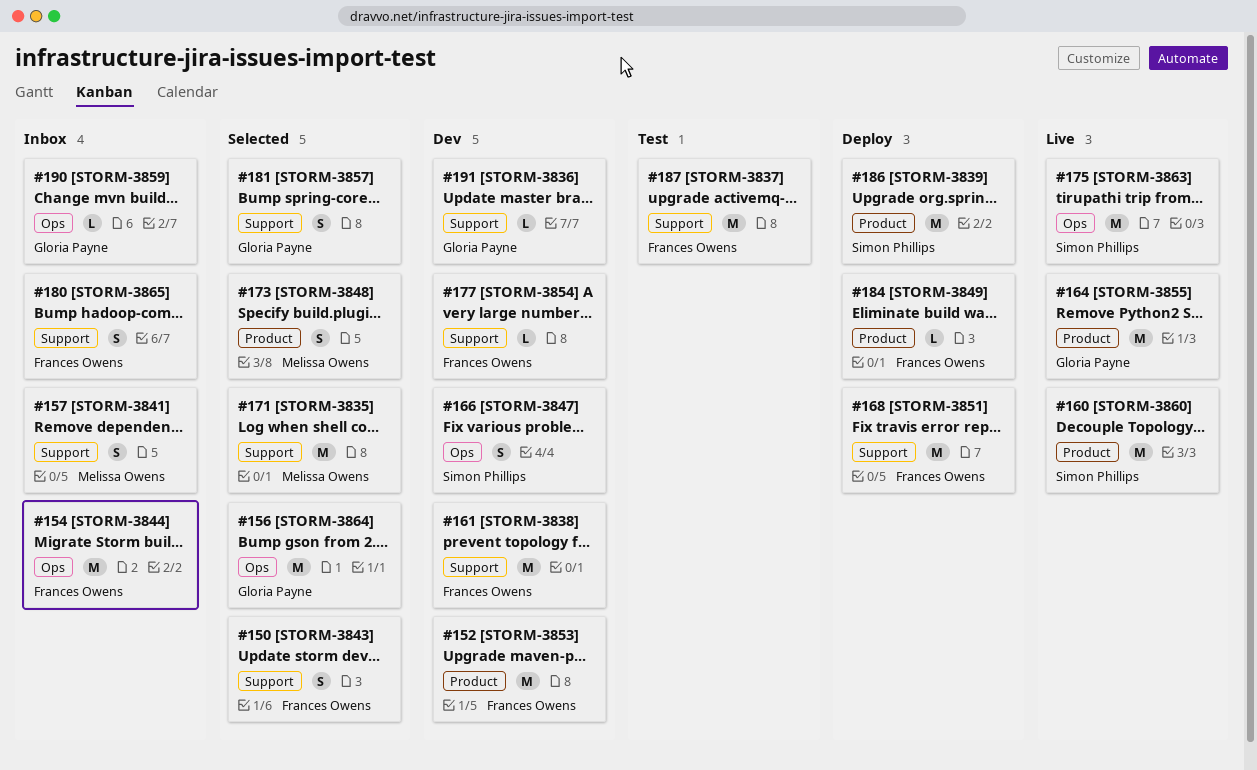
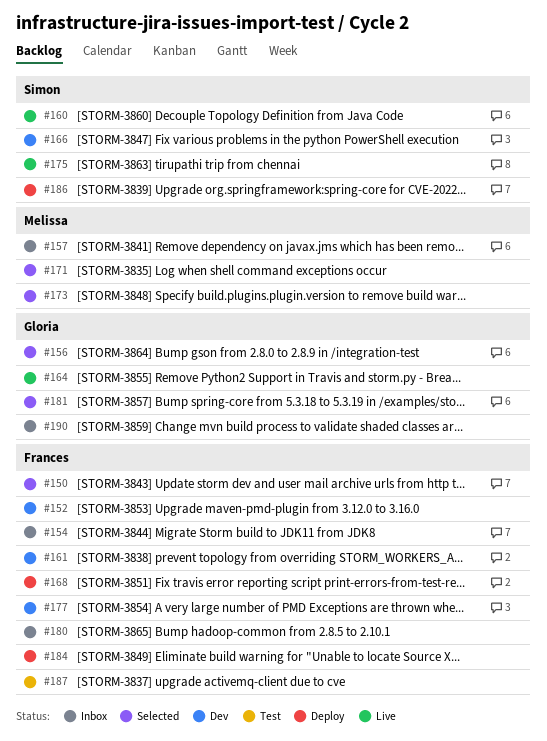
#191: present -> none

